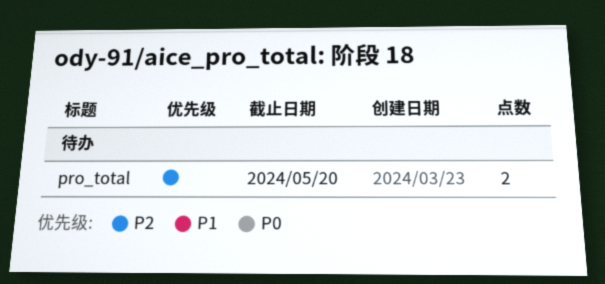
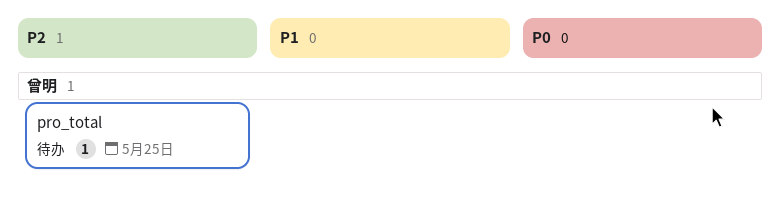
pro_total, estimate: 2 -> 1
pro_total, due: May 20 -> May 25

